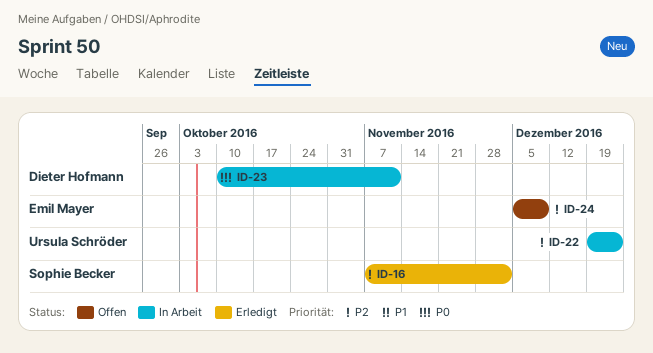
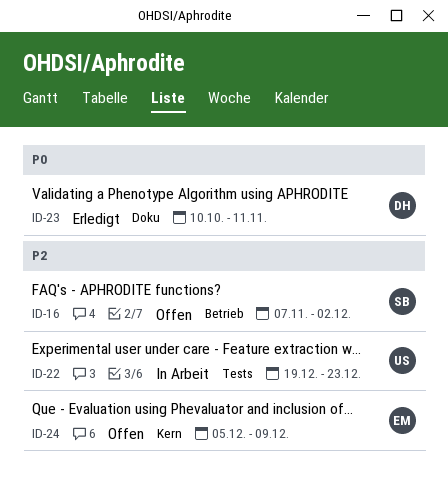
ID-16, status: Erledigt -> Offen
ID-23, status: In Arbeit -> Erledigt

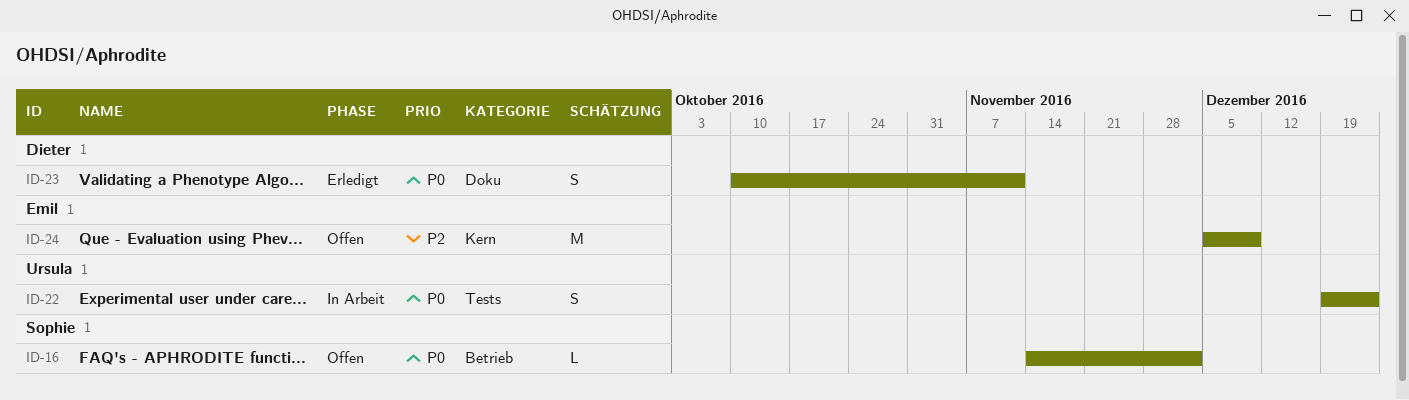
ID-16, priority: P2 -> P0
ID-16, start: Nov 7 -> Nov 14
ID-22, priority: P2 -> P0

